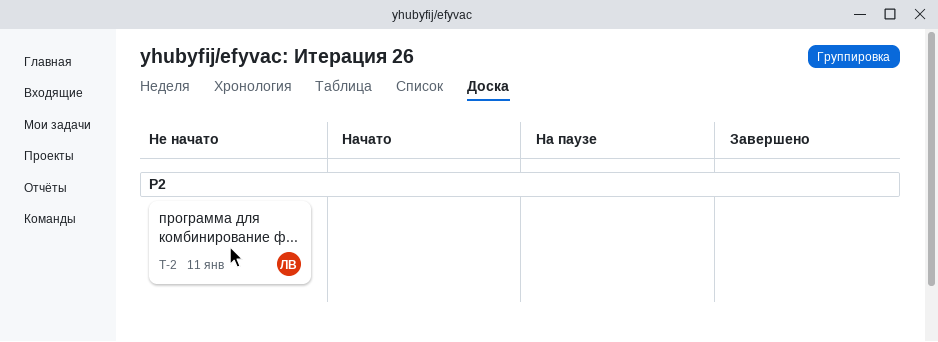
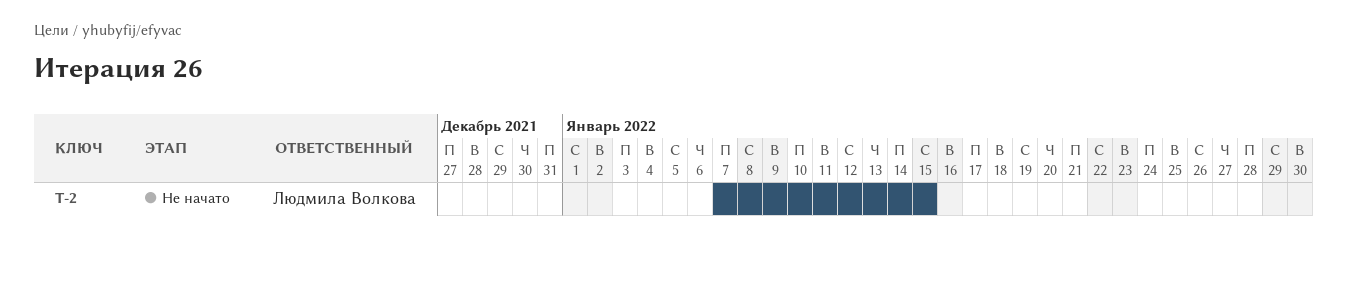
T-2, due: Jan 11 -> Jan 15

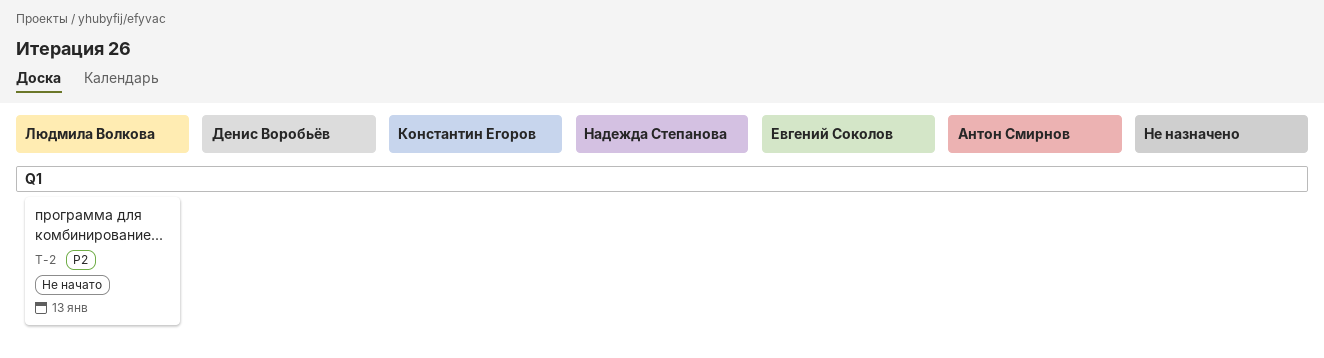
T-2, due: Jan 15 -> Jan 13

